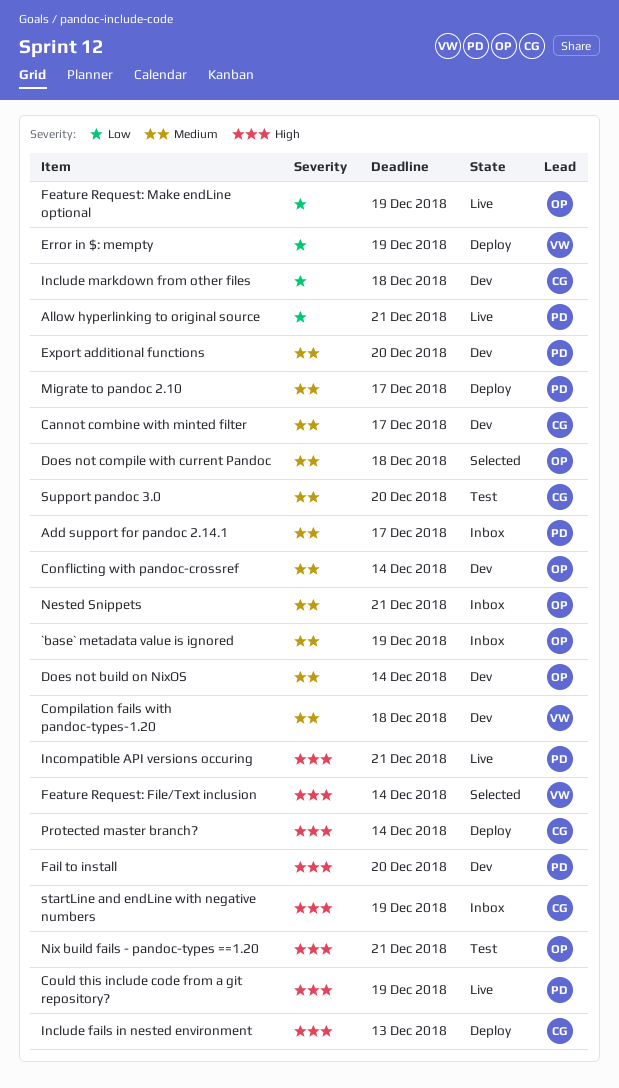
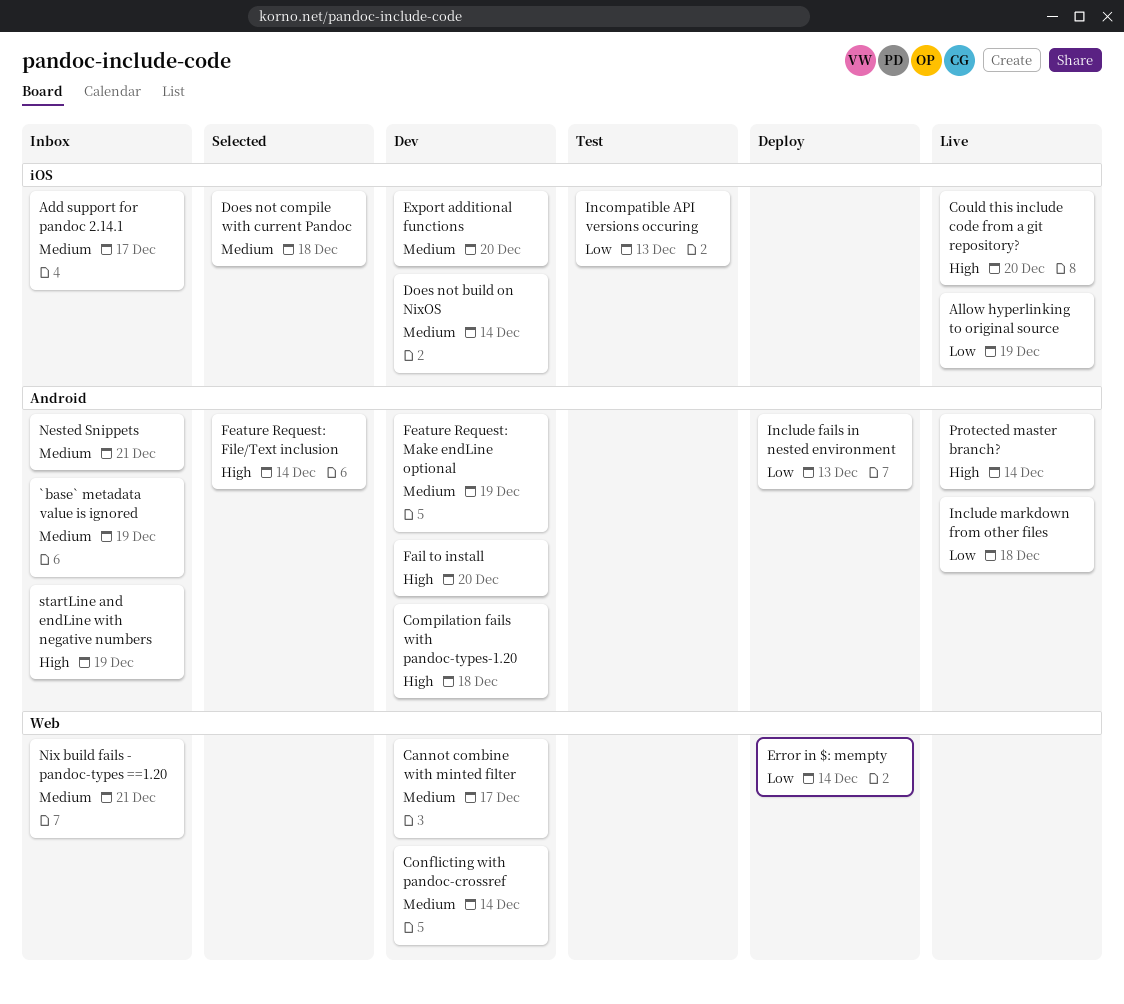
Allow hyperlinking to original source, due: Dec 21 -> Dec 19
Compilation fails with pandoc-types-1.20, priority: Medium -> High
Could this include code from a git repository?, due: Dec 19 -> Dec 20
Error in $: mempty, due: Dec 19 -> Dec 14
Feature Request: Make endLine optional, status: Live -> Dev
Feature Request: Make endLine optional, priority: Low -> Medium
Include fails in nested environment, priority: High -> Low
Include markdown from other files, status: Dev -> Live
Incompatible API versions occuring, status: Live -> Test
Incompatible API versions occuring, priority: High -> Low
Incompatible API versions occuring, due: Dec 21 -> Dec 13
Migrate to pandoc 2.10: present -> none
Nix build fails - pandoc-types ==1.20, status: Test -> Inbox
Nix build fails - pandoc-types ==1.20, priority: High -> Medium
Protected master branch?, status: Deploy -> Live
Support pandoc 3.0: present -> none

